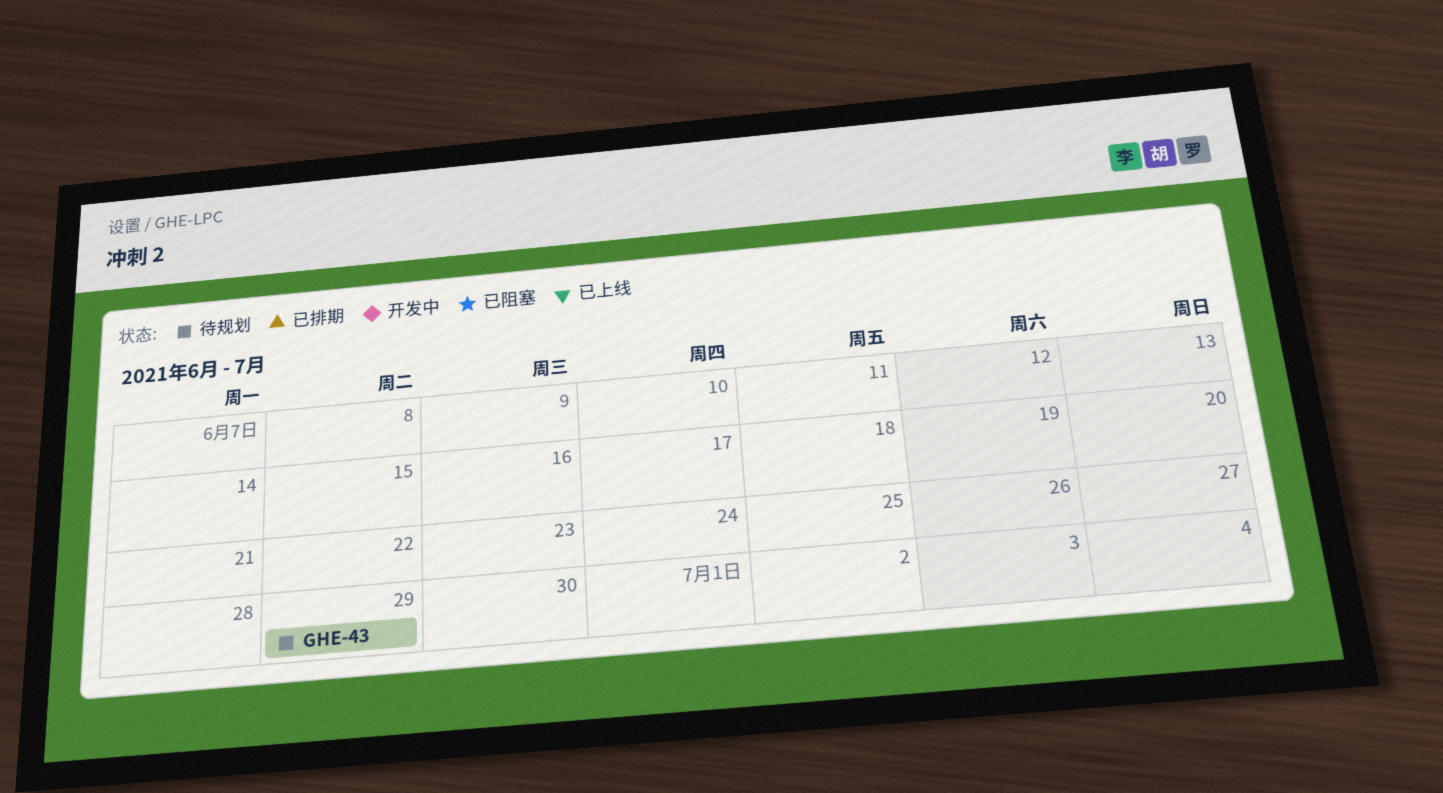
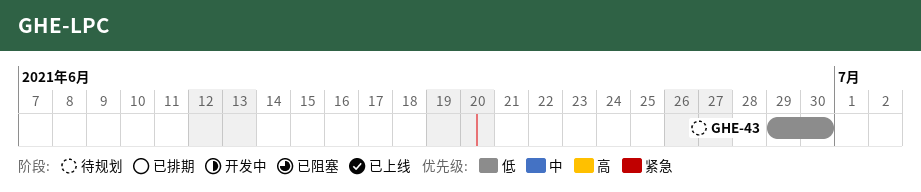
GHE-43, due: Jun 29 -> Jun 30

